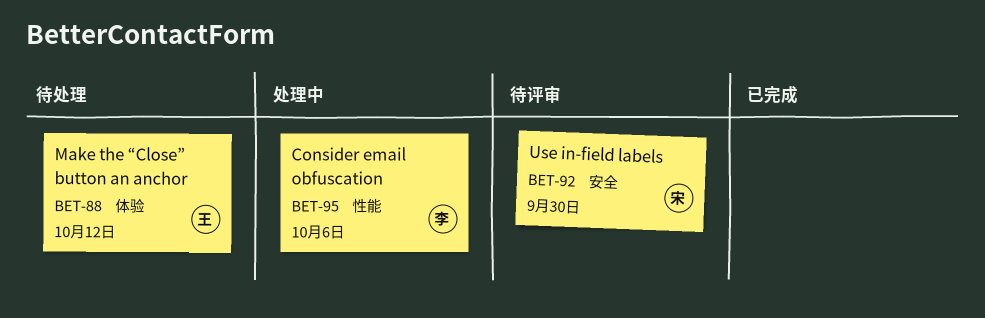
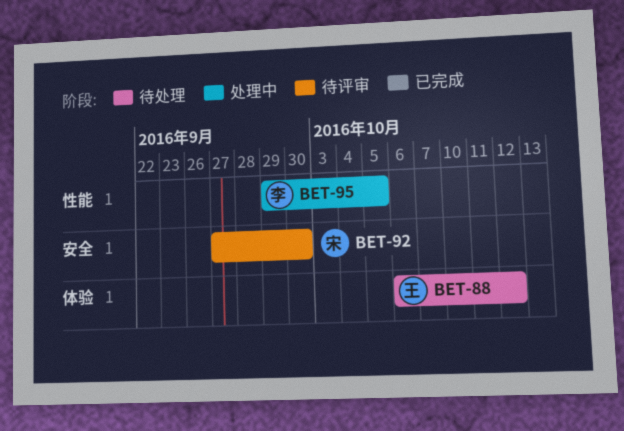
BET-95, due: Oct 6 -> Oct 5

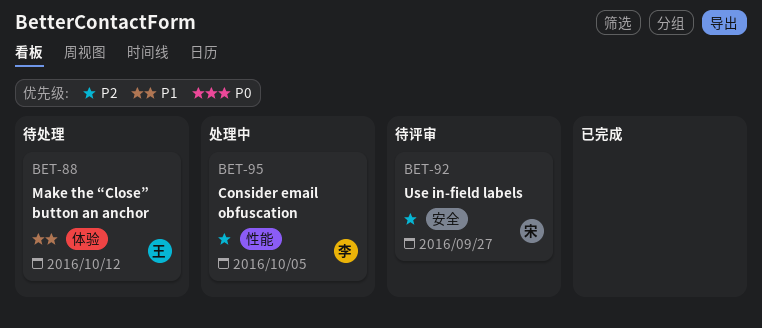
BET-92, due: Sep 30 -> Sep 27

